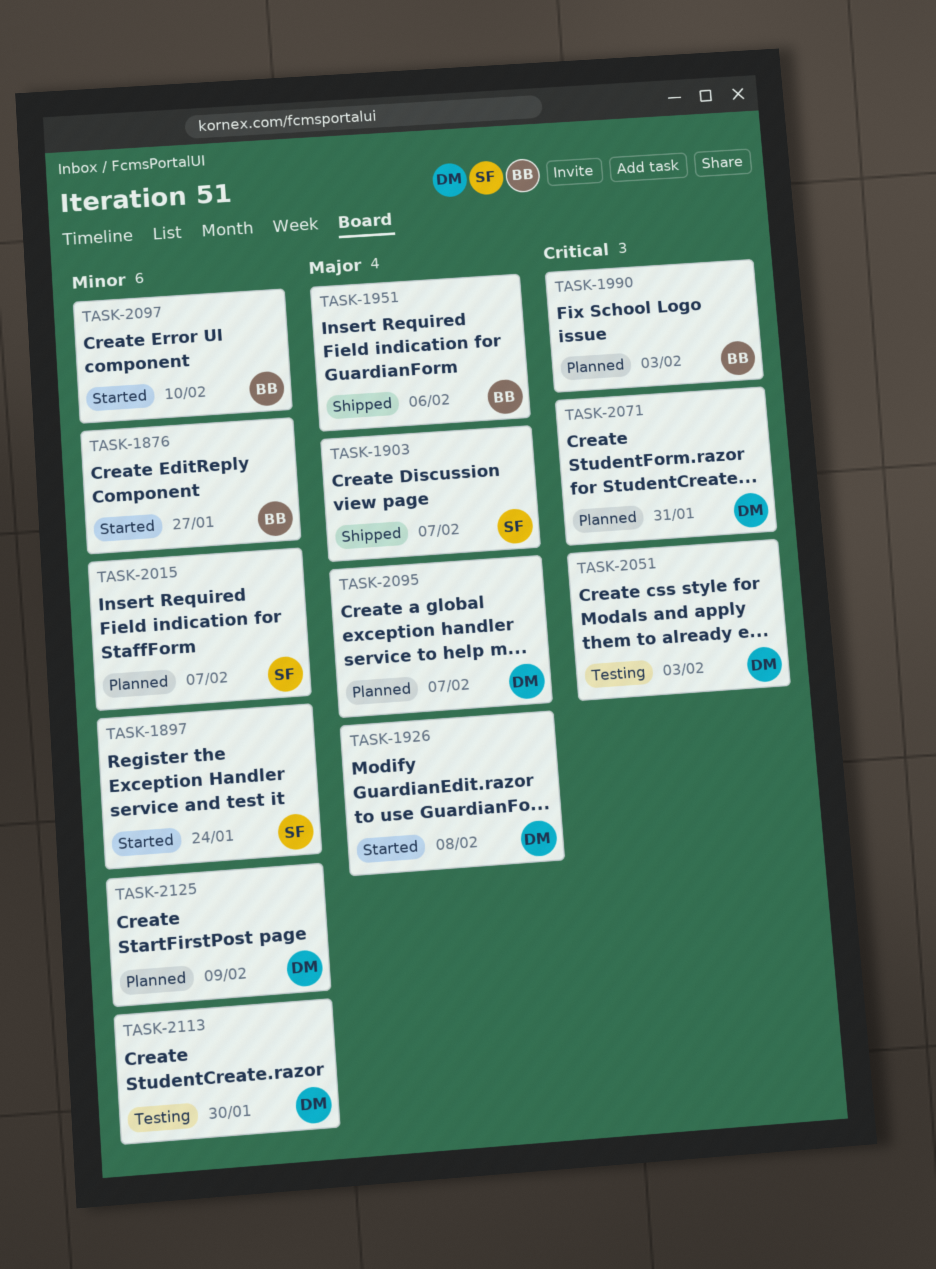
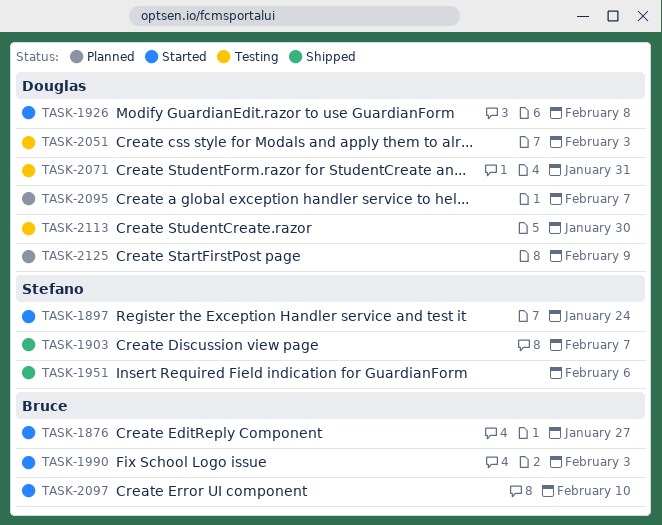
TASK-1951, owner: Bruce -> Stefano
TASK-1990, status: Planned -> Started
TASK-2015: present -> none
TASK-2071, status: Planned -> Testing

